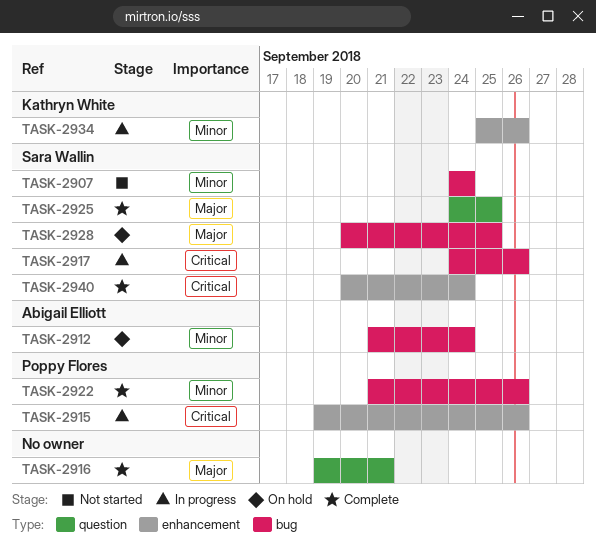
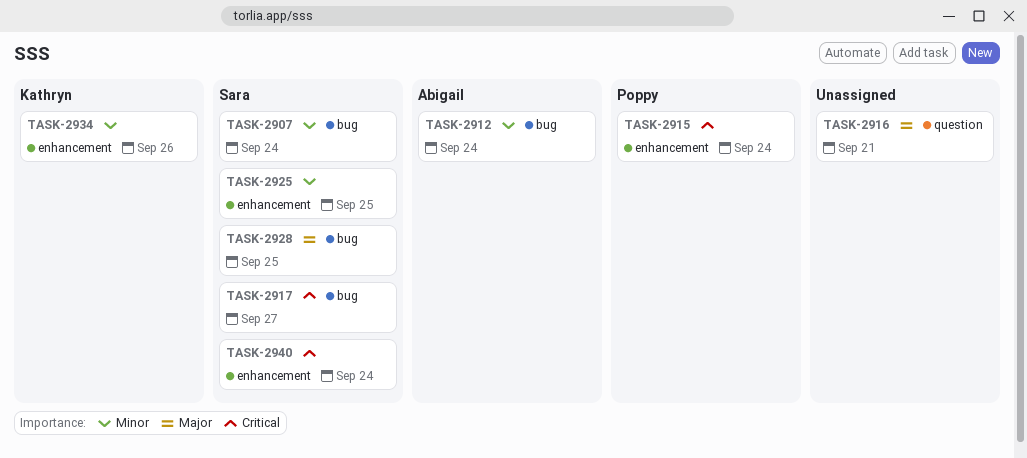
TASK-2915, due: Sep 26 -> Sep 24
TASK-2917, due: Sep 26 -> Sep 27
TASK-2922: present -> none
TASK-2925, priority: Major -> Minor
TASK-2925, label: question -> enhancement

